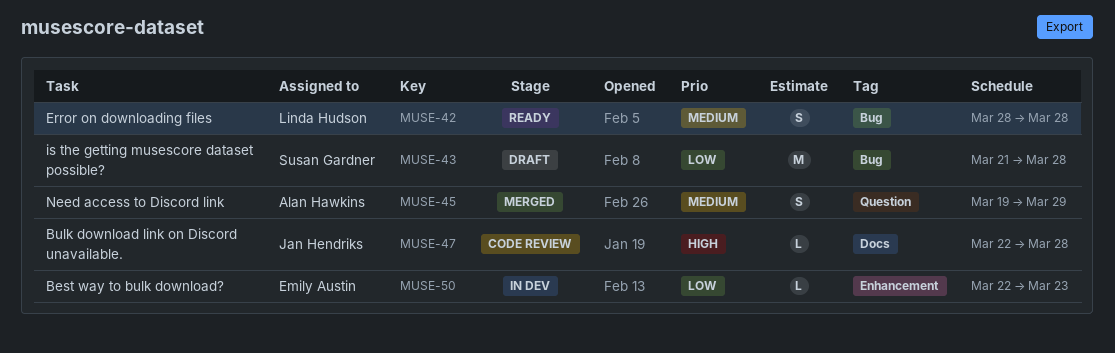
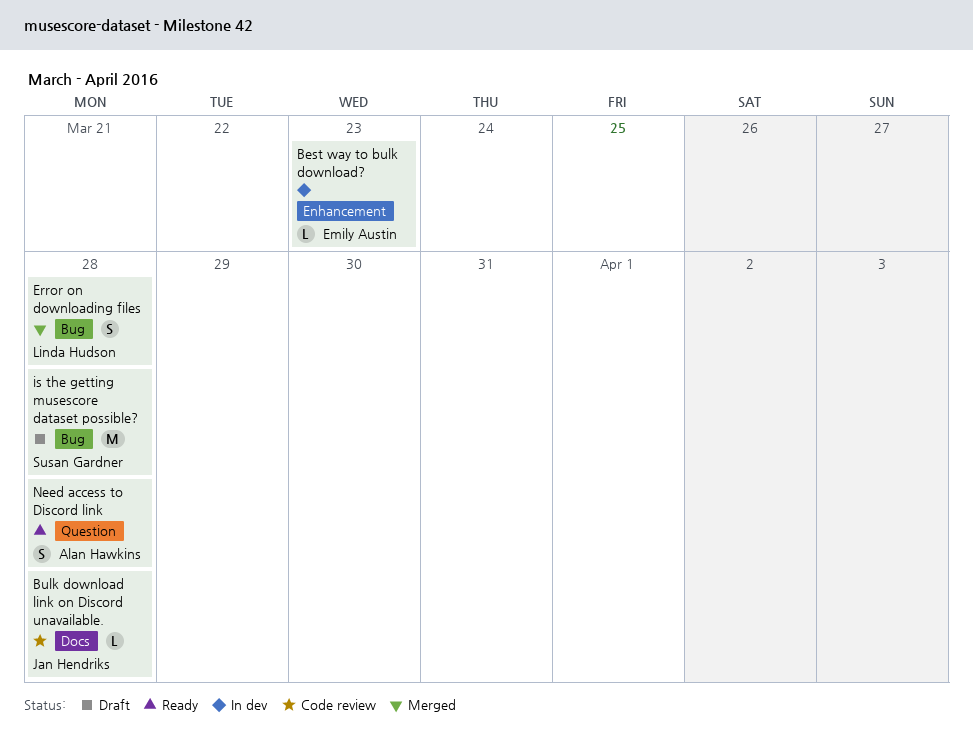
Error on downloading files, status: Ready -> Merged
Need access to Discord link, status: Merged -> Ready
Need access to Discord link, due: Mar 29 -> Mar 28

